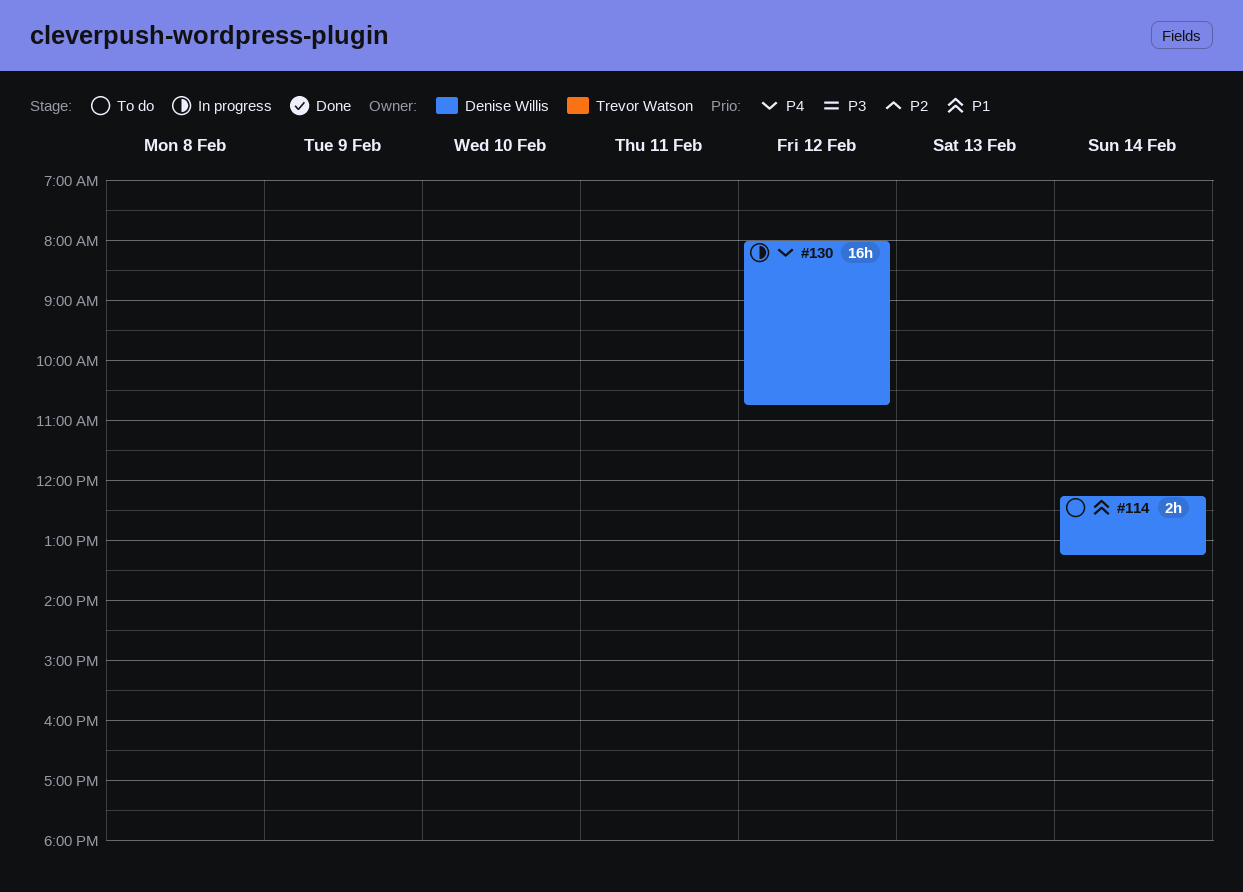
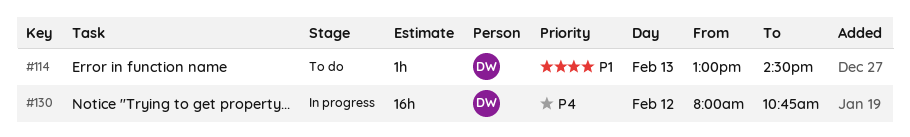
#114, estimate: 2h -> 1h
#114, day: Feb 14 -> Feb 13
#114, begins: 12:15 -> 13:00
#114, ends: 13:15 -> 14:30

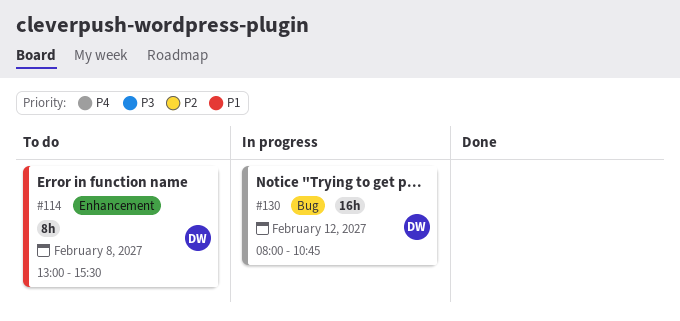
#114, estimate: 1h -> 8h
#114, day: Feb 13 -> Feb 8
#114, ends: 14:30 -> 15:30

